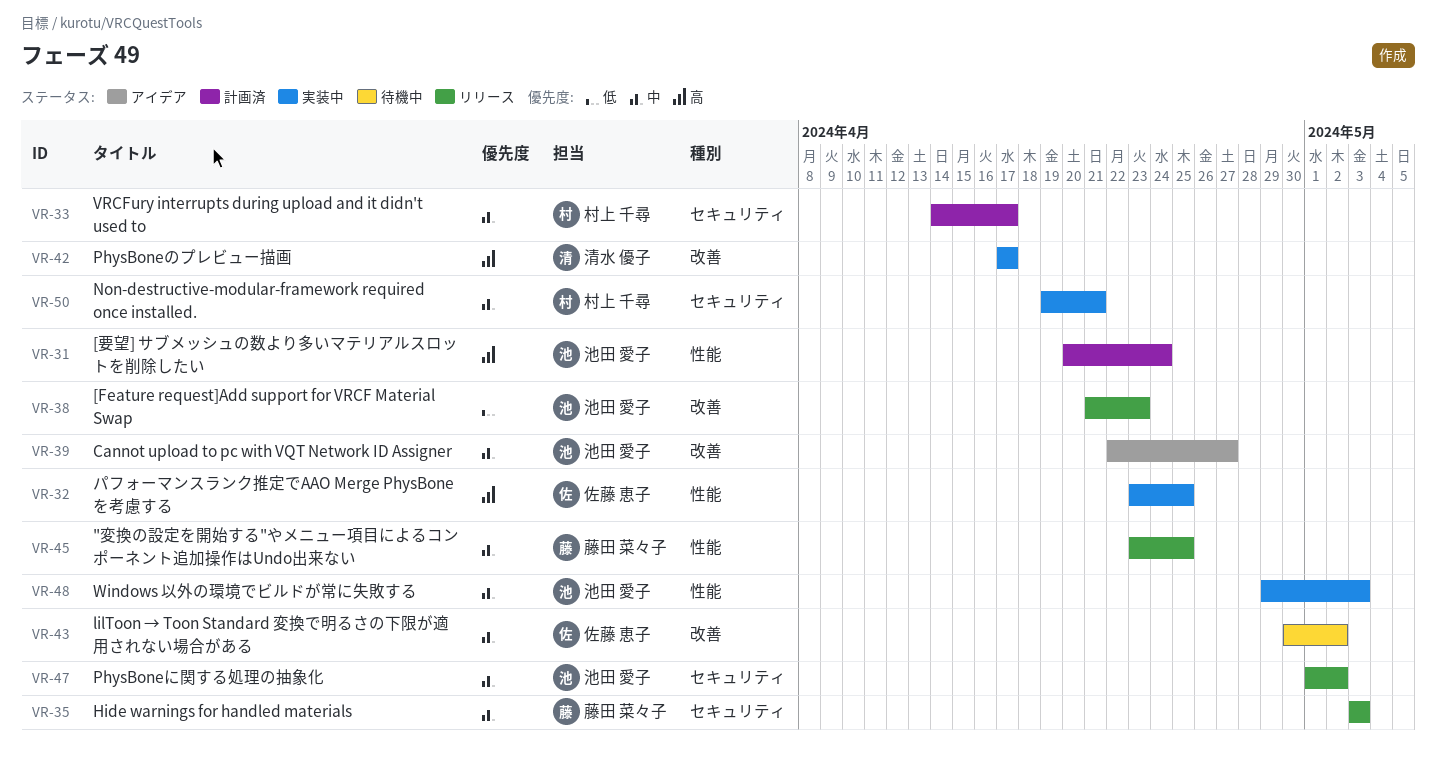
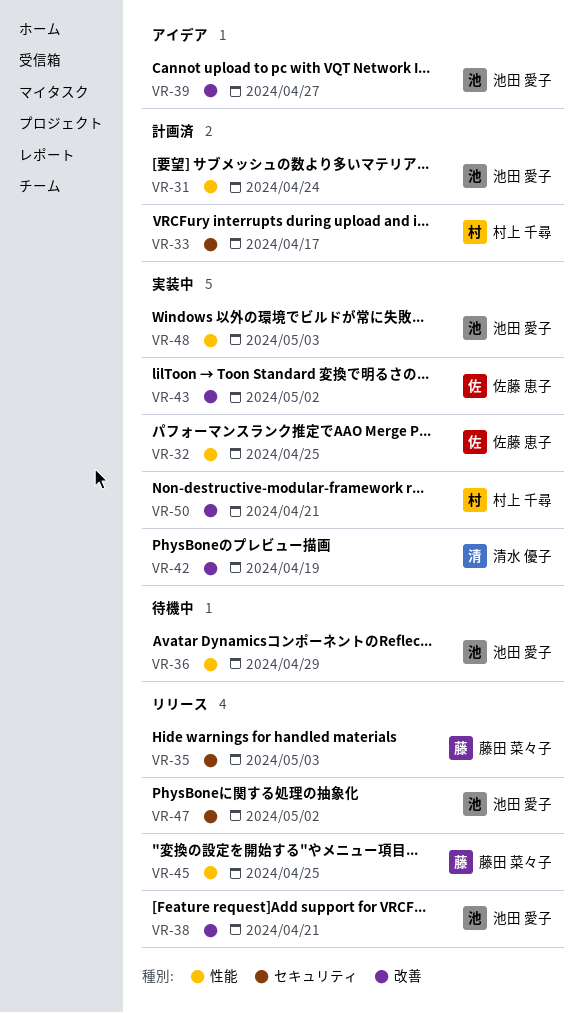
VR-36: none -> present
VR-38, due: Apr 23 -> Apr 21
VR-42, due: Apr 17 -> Apr 19
VR-43, status: 待機中 -> 実装中
VR-50, label: セキュリティ -> 改善

